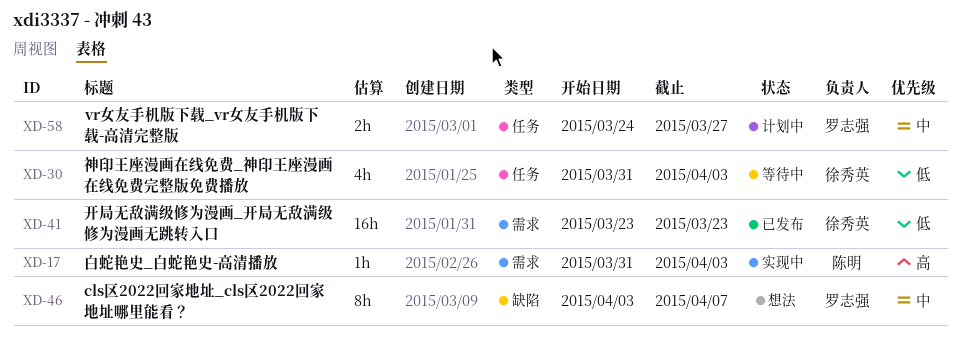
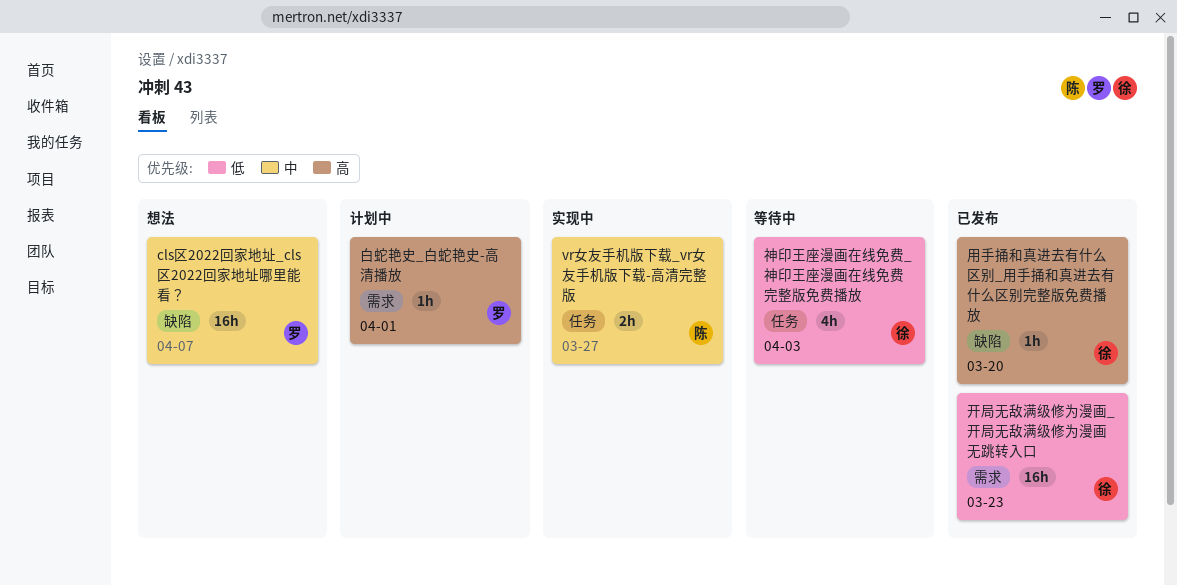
cls区2022回家地址_cls区2022回家地址哪里能看？, estimate: 8h -> 16h
vr女友手机版下载_vr女友手机版下载-高清完整版, status: 计划中 -> 实现中
vr女友手机版下载_vr女友手机版下载-高清完整版, owner: 罗志强 -> 陈明
用手捅和真进去有什么区别_用手捅和真进去有什么区别完整版免费播放: none -> present
白蛇艳史_白蛇艳史-高清播放, status: 实现中 -> 计划中
白蛇艳史_白蛇艳史-高清播放, owner: 陈明 -> 罗志强
白蛇艳史_白蛇艳史-高清播放, due: Apr 3 -> Apr 1

